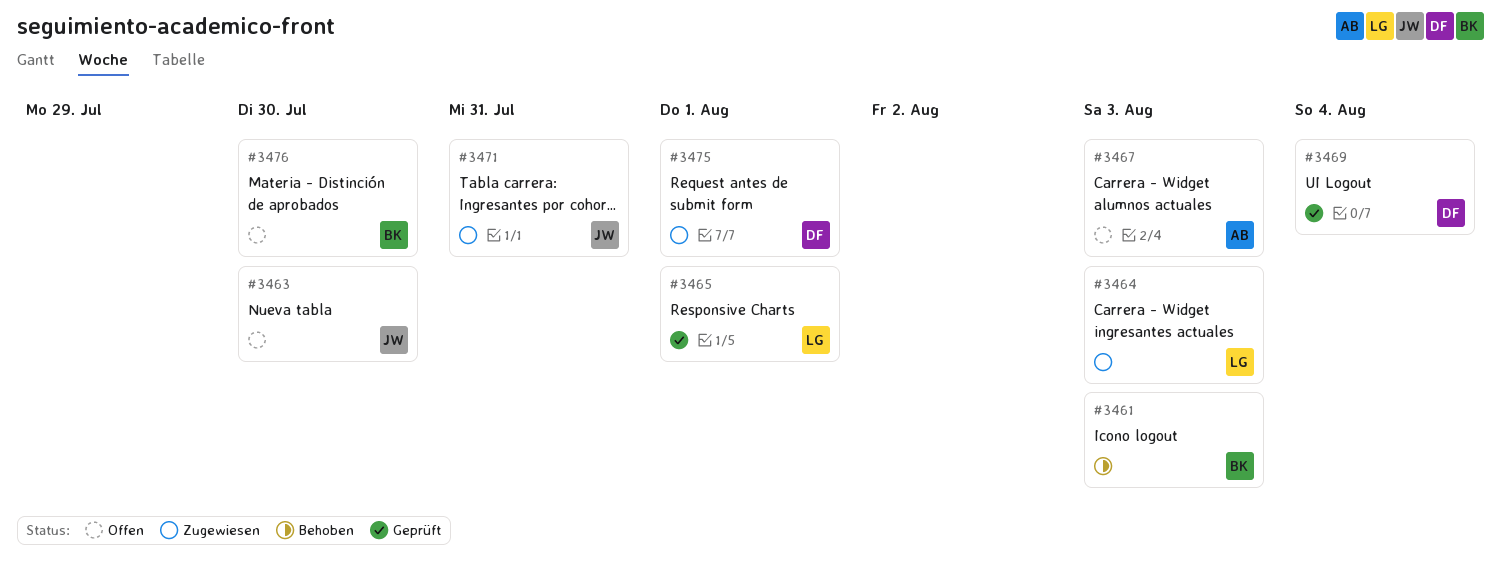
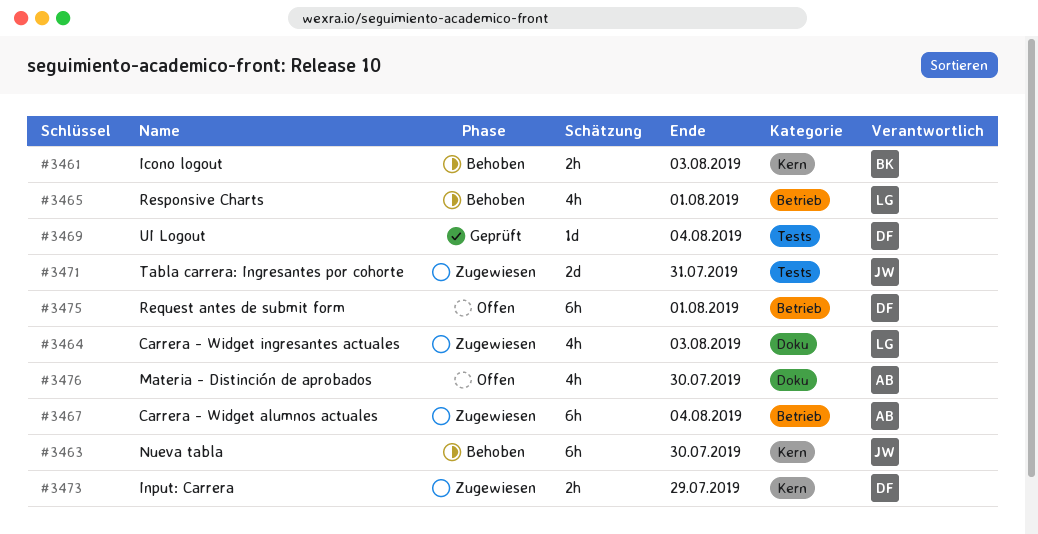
#3463, status: Offen -> Behoben
#3465, status: Geprüft -> Behoben
#3467, status: Offen -> Zugewiesen
#3467, due: Aug 3 -> Aug 4
#3473: none -> present
#3475, status: Zugewiesen -> Offen
#3476, owner: BK -> AB

